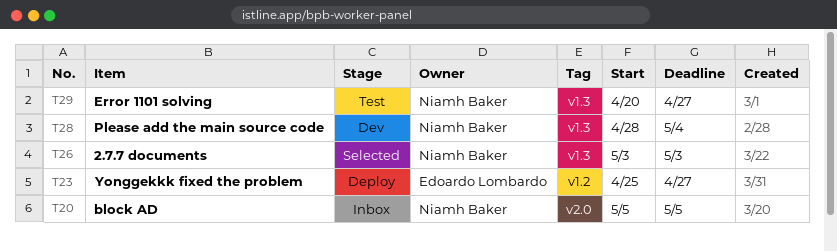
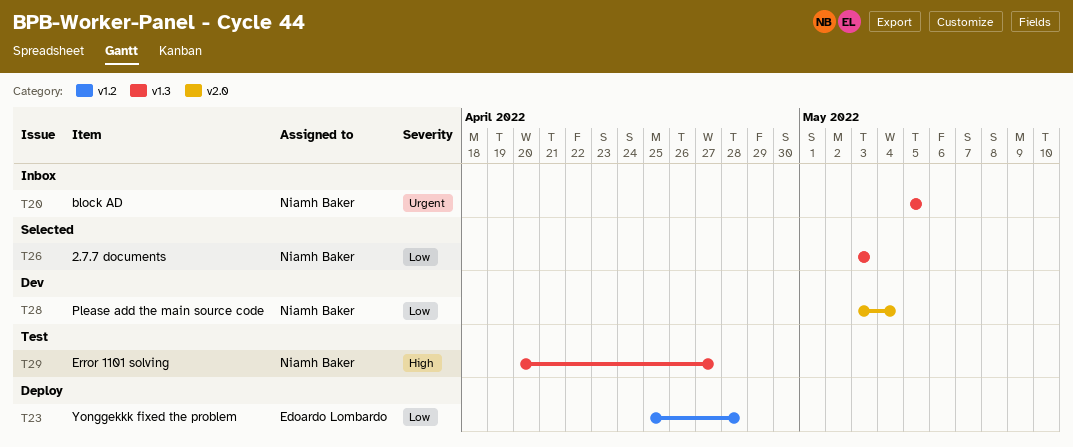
T20, label: v2.0 -> v1.3
T23, due: Apr 27 -> Apr 28
T28, label: v1.3 -> v2.0
T28, start: Apr 28 -> May 3

